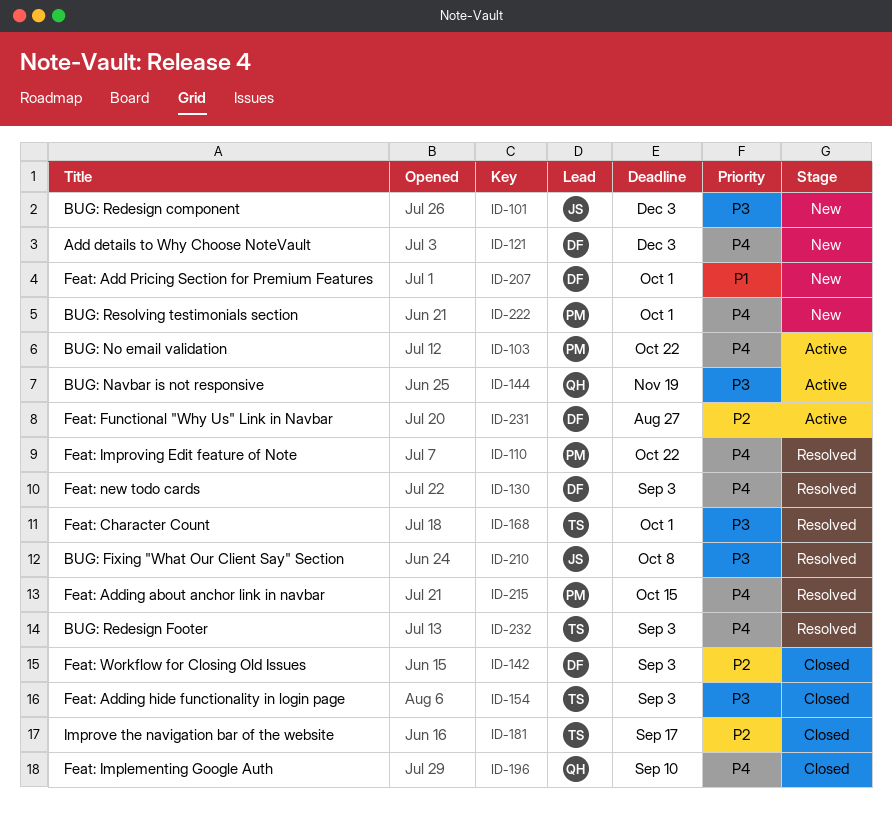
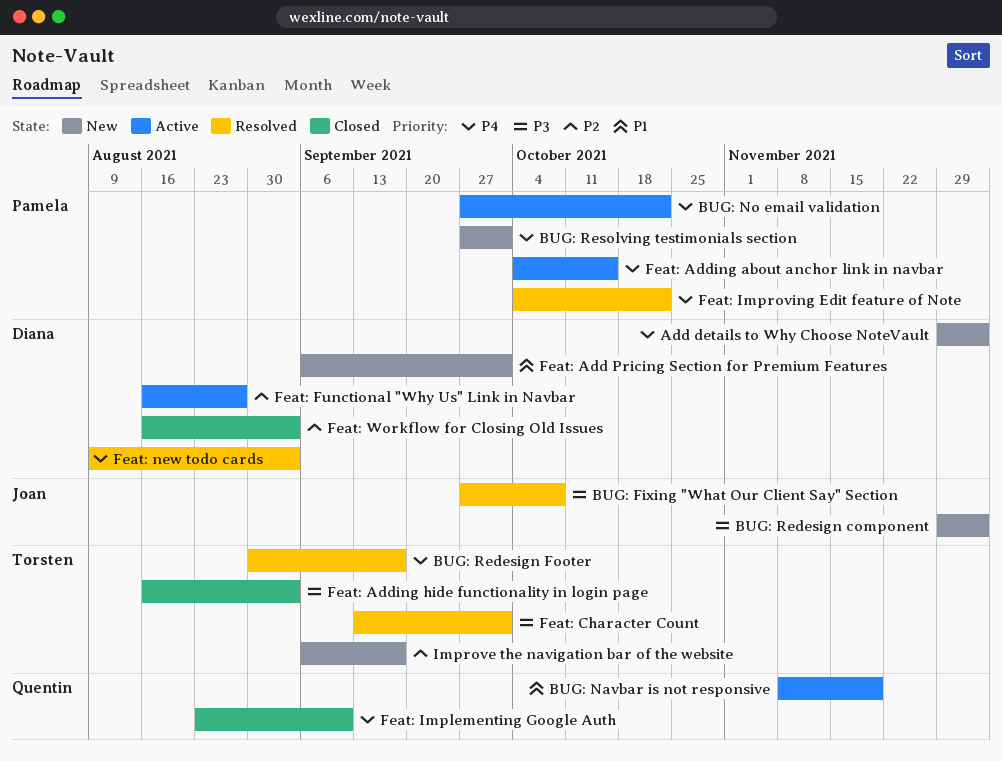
BUG: Navbar is not responsive, priority: P3 -> P1
BUG: Redesign Footer, due: Sep 3 -> Sep 17
Feat: Adding about anchor link in navbar, status: Resolved -> Active
Improve the navigation bar of the website, status: Closed -> New

